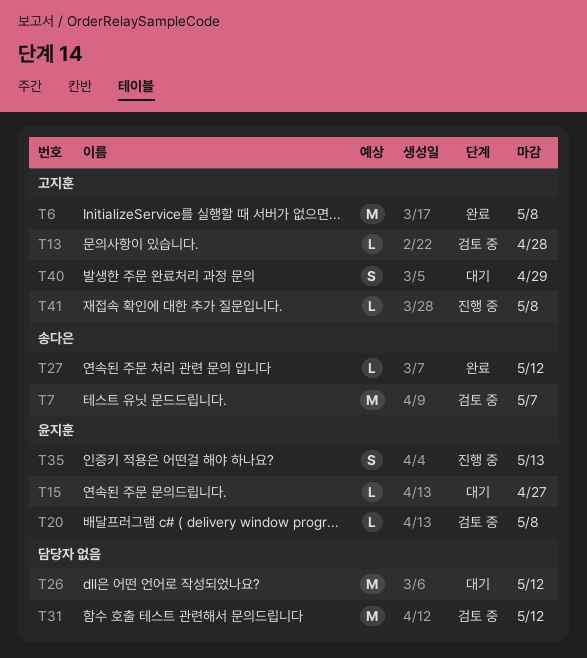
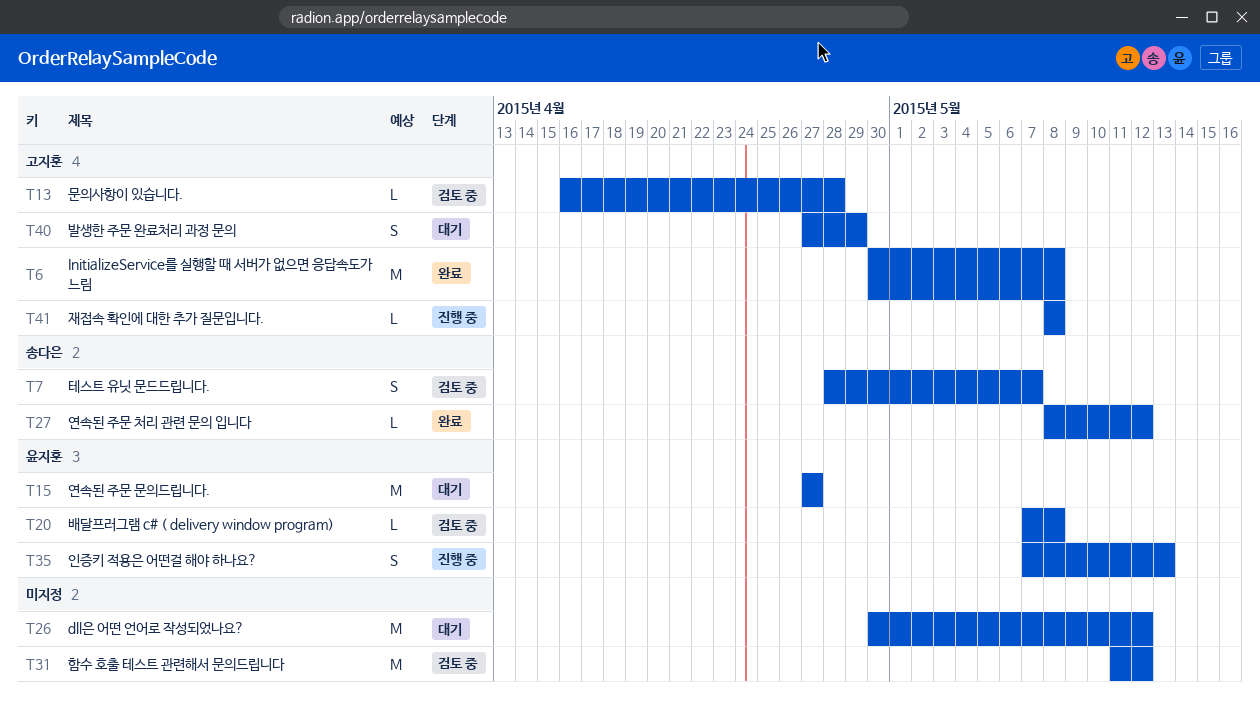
T7, estimate: M -> S
T15, estimate: L -> M

